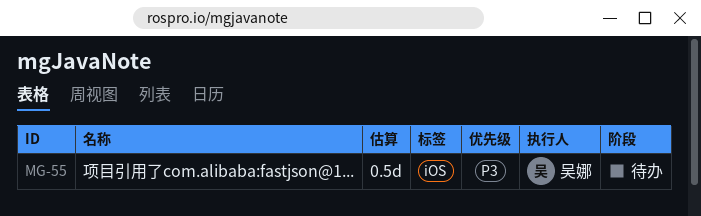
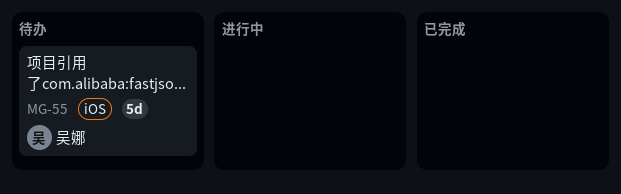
MG-55, estimate: 0.5d -> 5d

